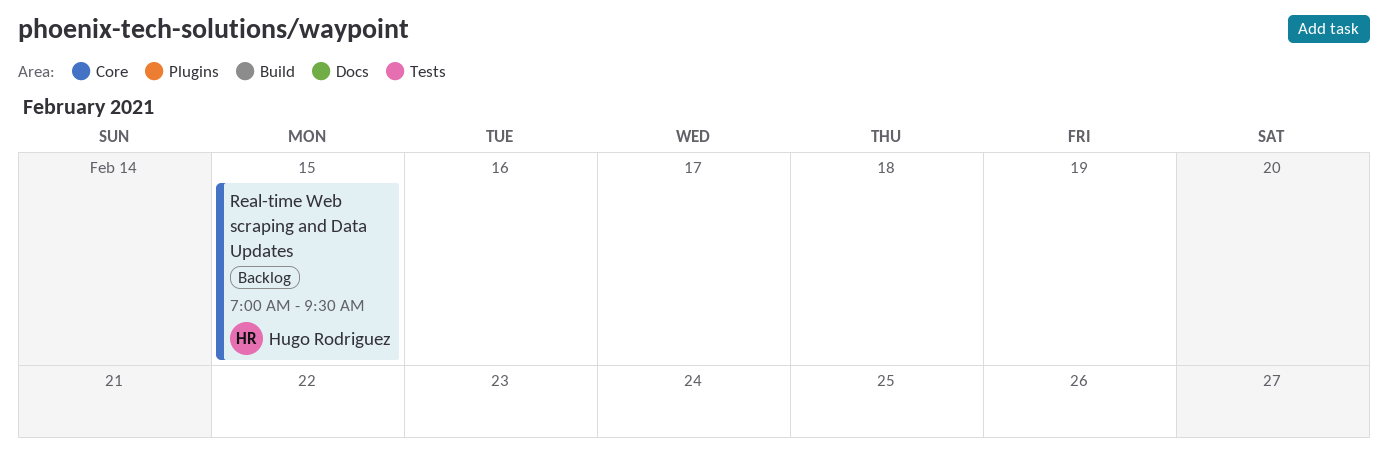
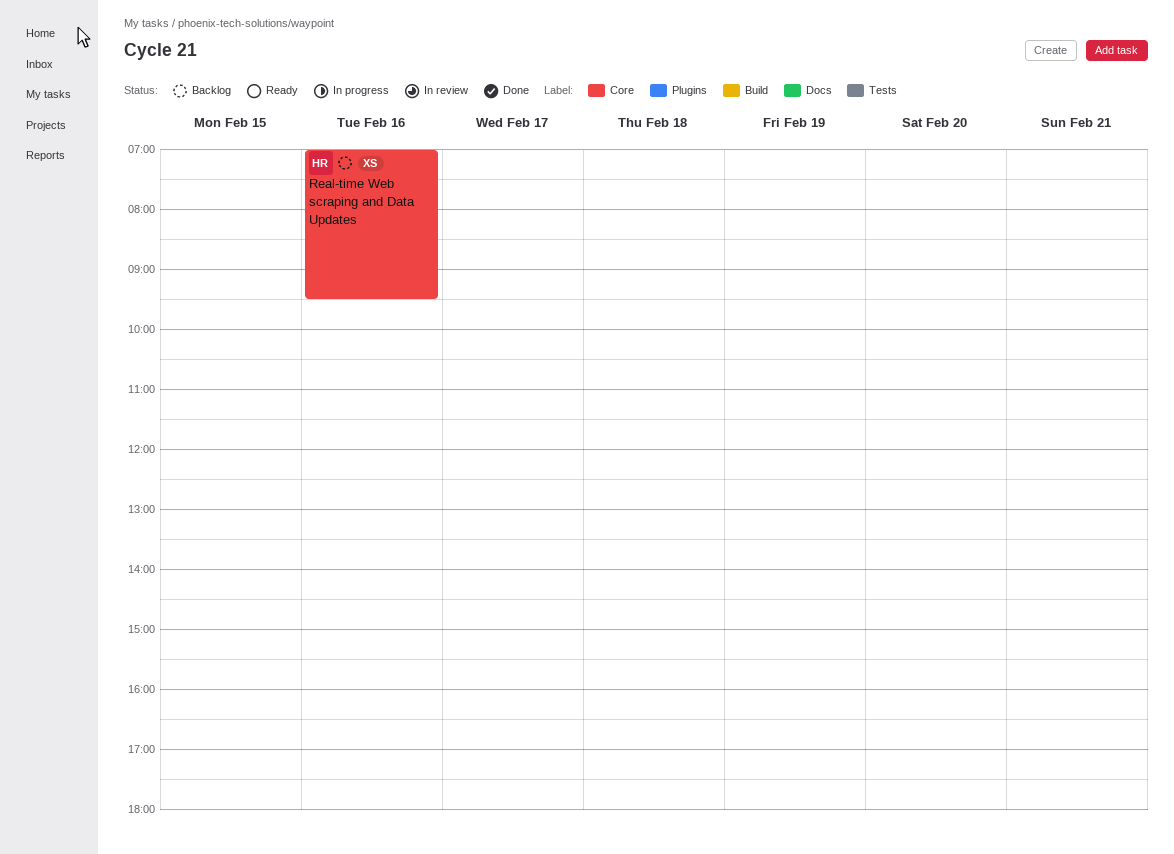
Real-time Web scraping and Data Updates, day: Feb 15 -> Feb 16

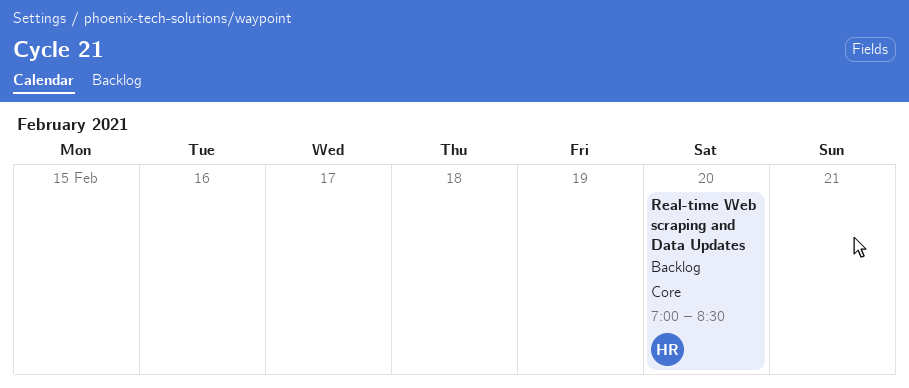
Real-time Web scraping and Data Updates, day: Feb 16 -> Feb 20
Real-time Web scraping and Data Updates, ends: 09:30 -> 08:30

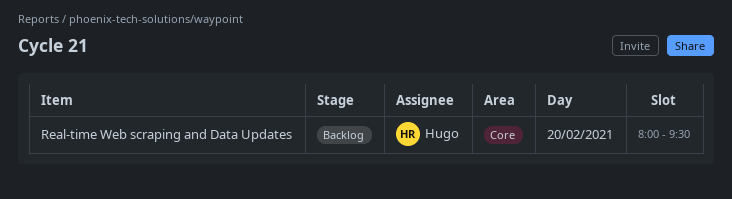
Real-time Web scraping and Data Updates, begins: 07:00 -> 08:00
Real-time Web scraping and Data Updates, ends: 08:30 -> 09:30

